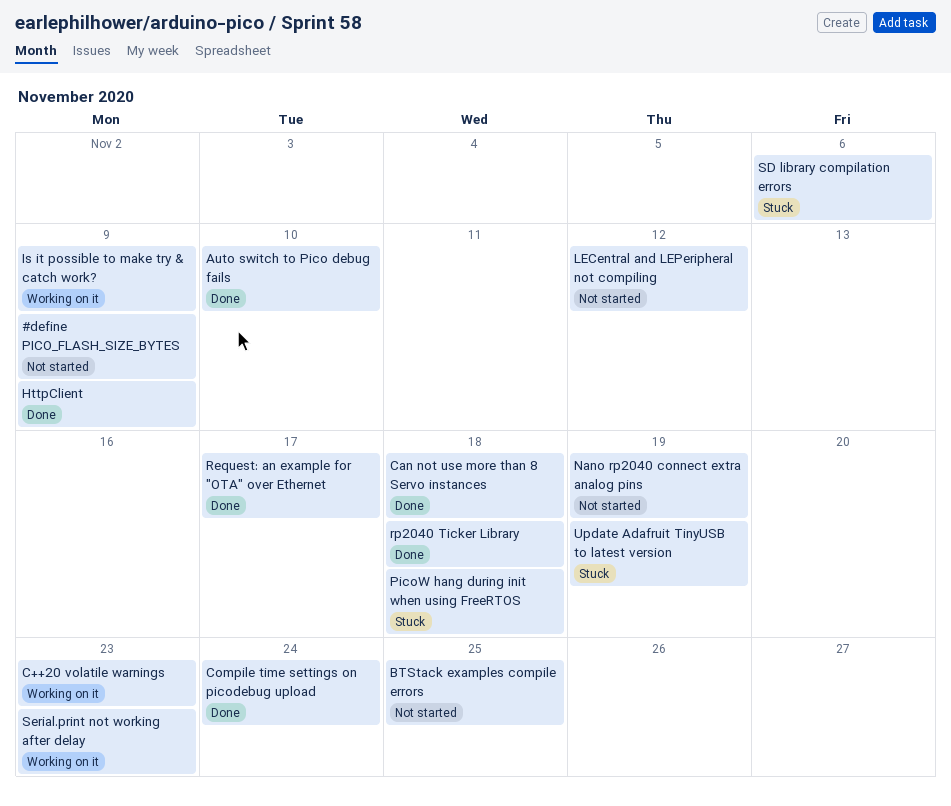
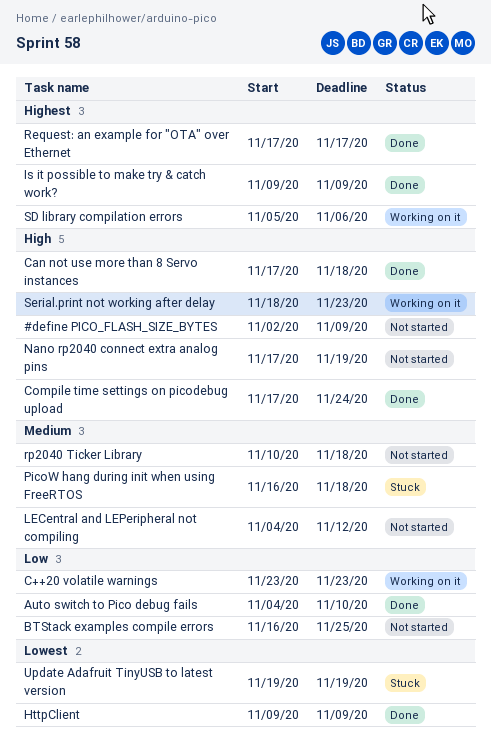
Is it possible to make try & catch work?, status: Working on it -> Done
rp2040 Ticker Library, status: Done -> Not started
SD library compilation errors, status: Stuck -> Working on it

